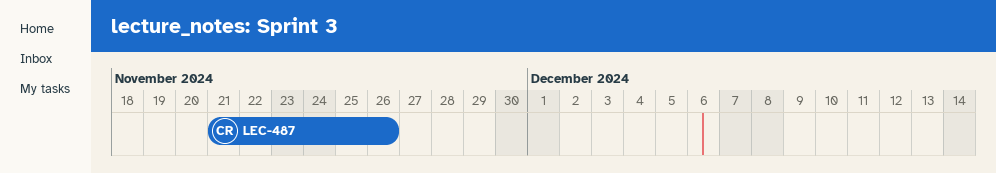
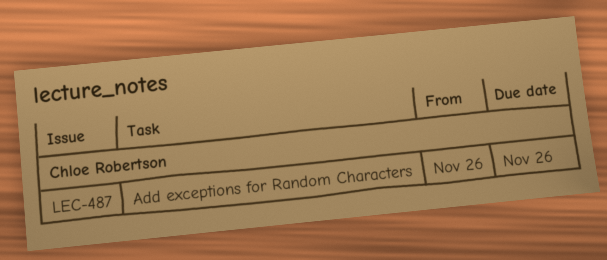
LEC-487, start: Nov 21 -> Nov 26

